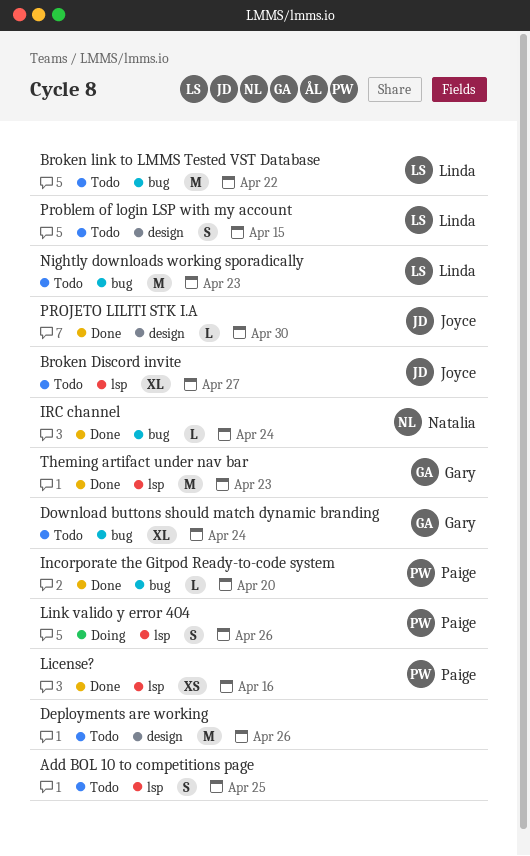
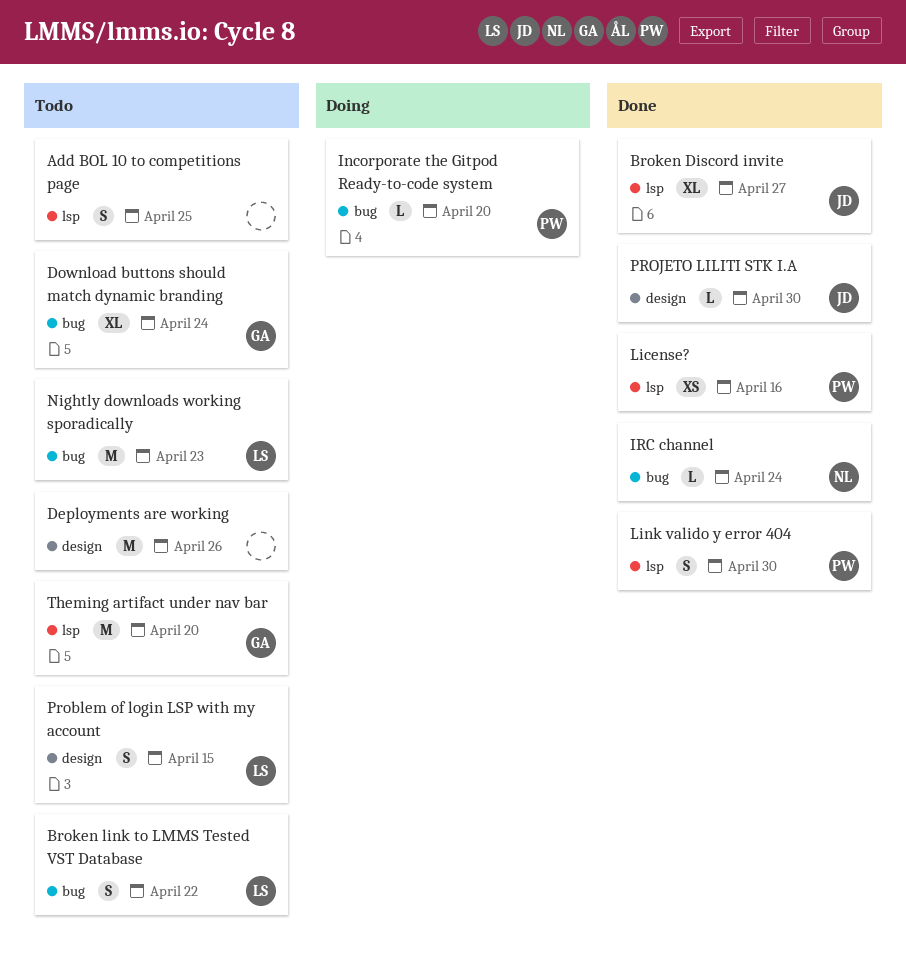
Broken Discord invite, status: Todo -> Done
Broken link to LMMS Tested VST Database, estimate: M -> S
Incorporate the Gitpod Ready-to-code system, status: Done -> Doing
Link valido y error 404, status: Doing -> Done
Link valido y error 404, due: Apr 26 -> Apr 30
Theming artifact under nav bar, status: Done -> Todo
Theming artifact under nav bar, due: Apr 23 -> Apr 20

